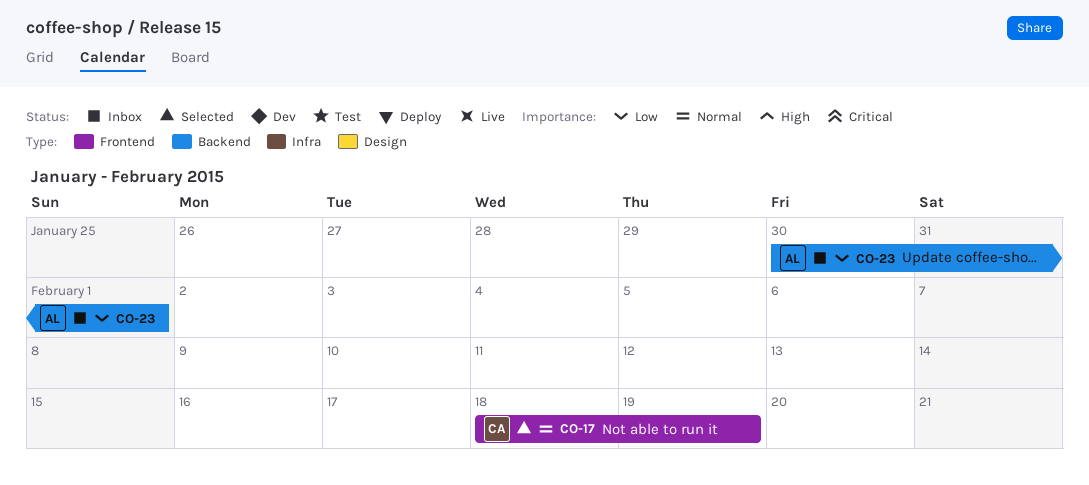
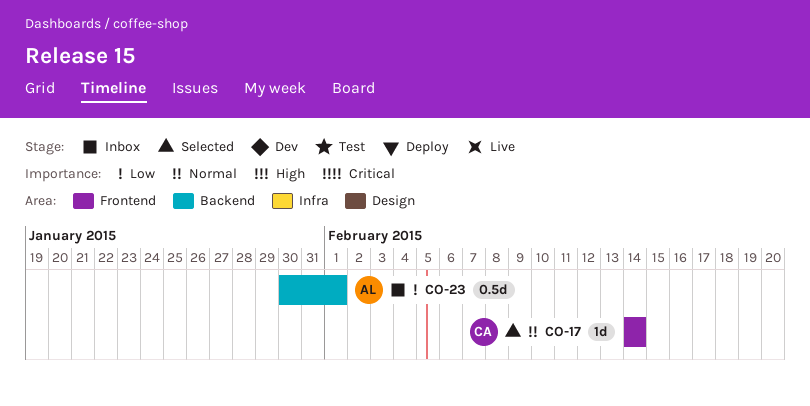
CO-17, start: Feb 18 -> Feb 14
CO-17, due: Feb 19 -> Feb 14

